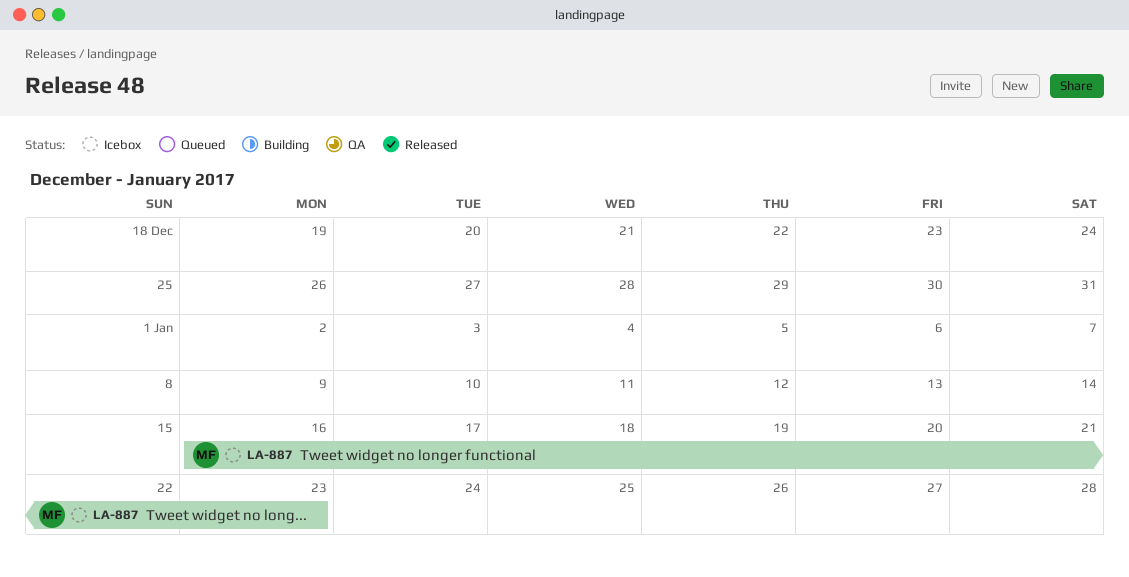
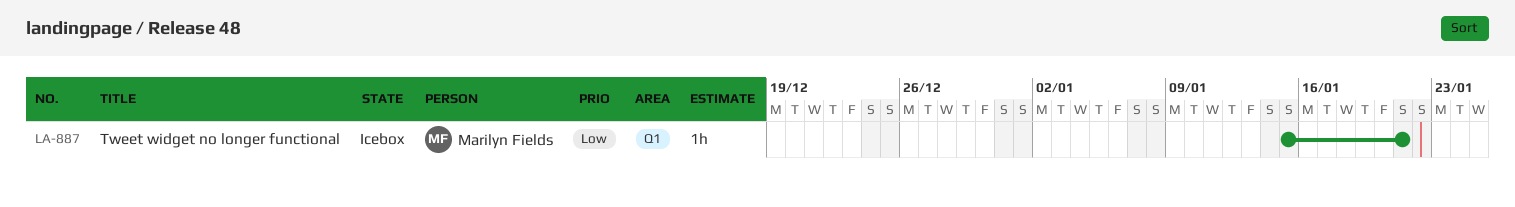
LA-887, start: Jan 16 -> Jan 15
LA-887, due: Jan 23 -> Jan 21

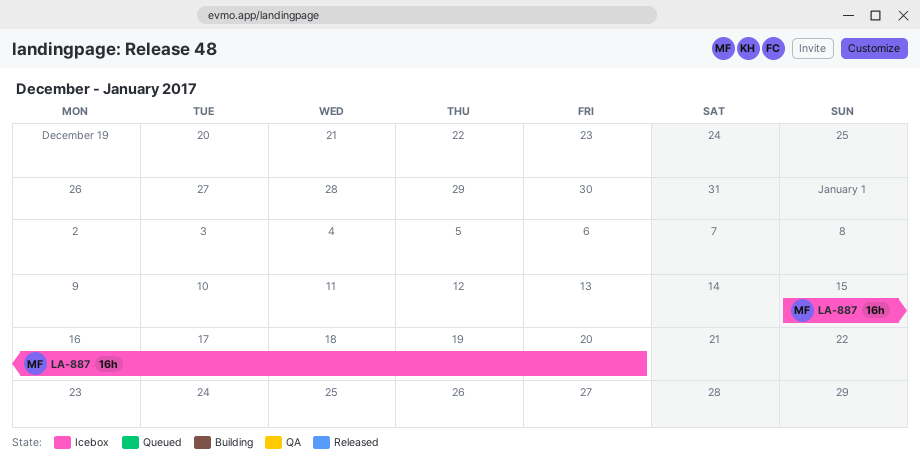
LA-887, estimate: 1h -> 16h
LA-887, due: Jan 21 -> Jan 20

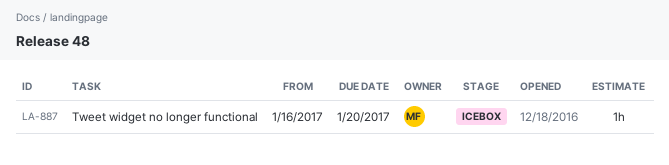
LA-887, estimate: 16h -> 1h
LA-887, start: Jan 15 -> Jan 16

